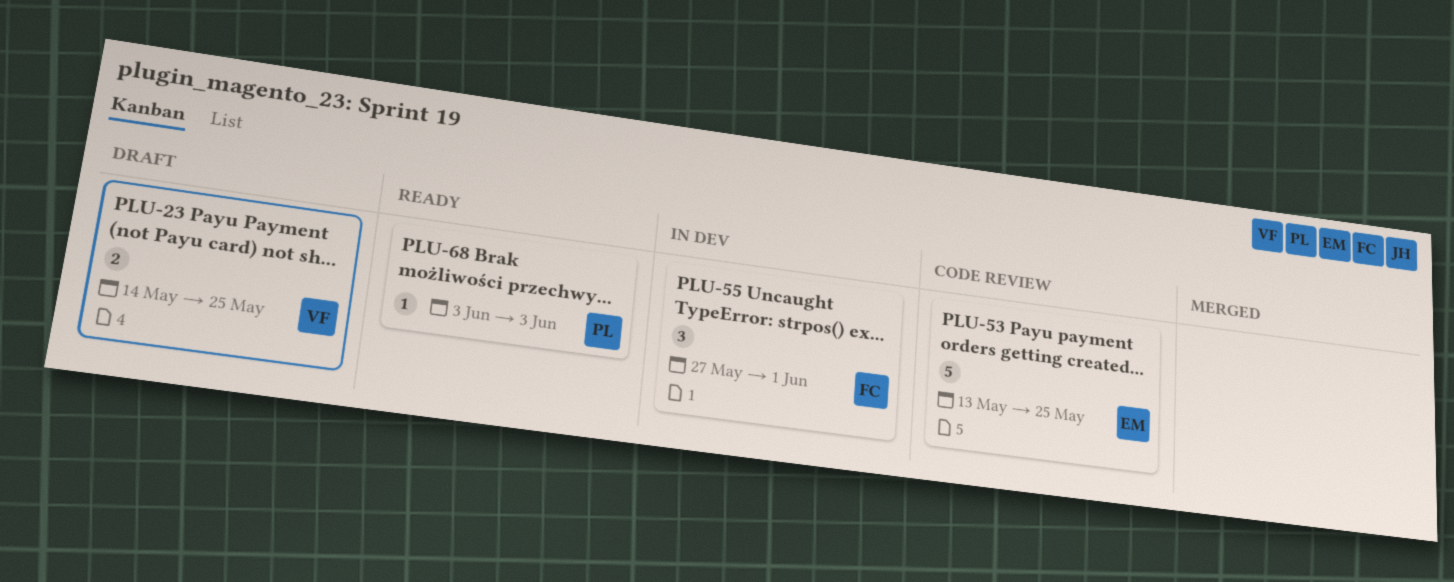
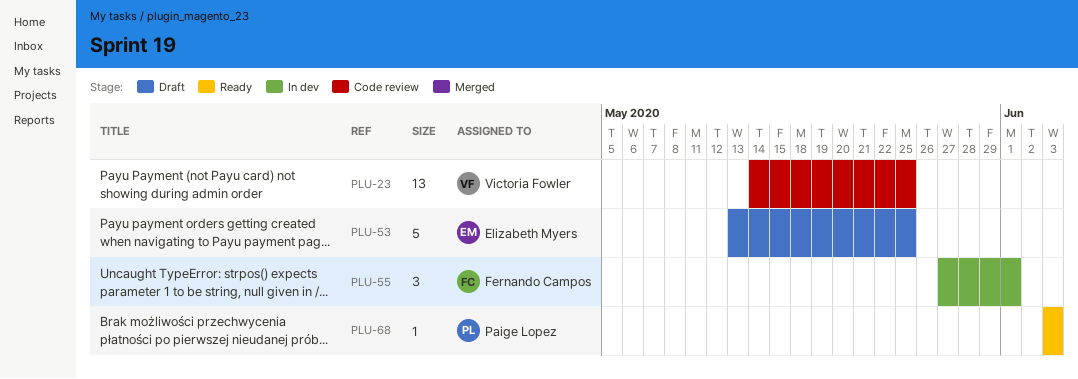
PLU-23, status: Draft -> Code review
PLU-23, estimate: 2 -> 13
PLU-53, status: Code review -> Draft

